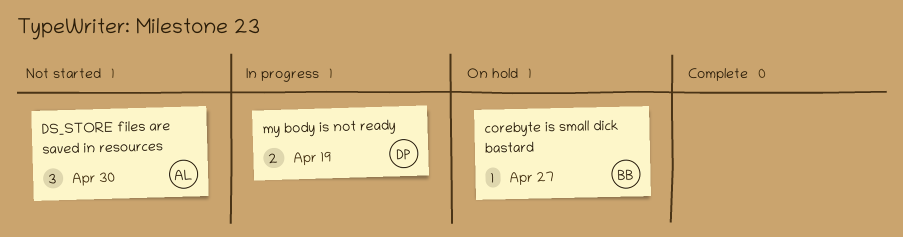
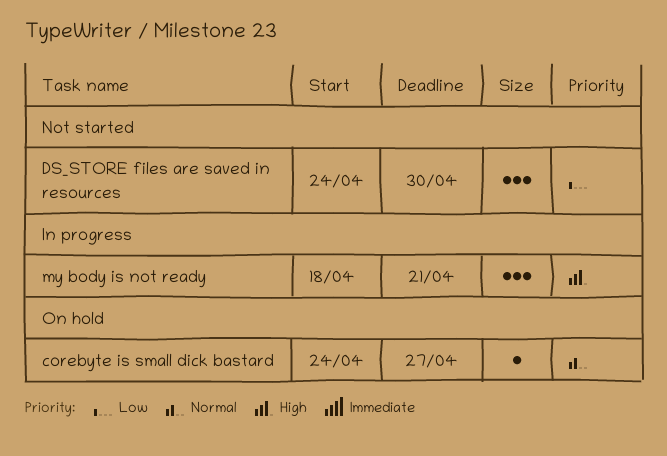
my body is not ready, estimate: 2 -> 3
my body is not ready, due: Apr 19 -> Apr 21

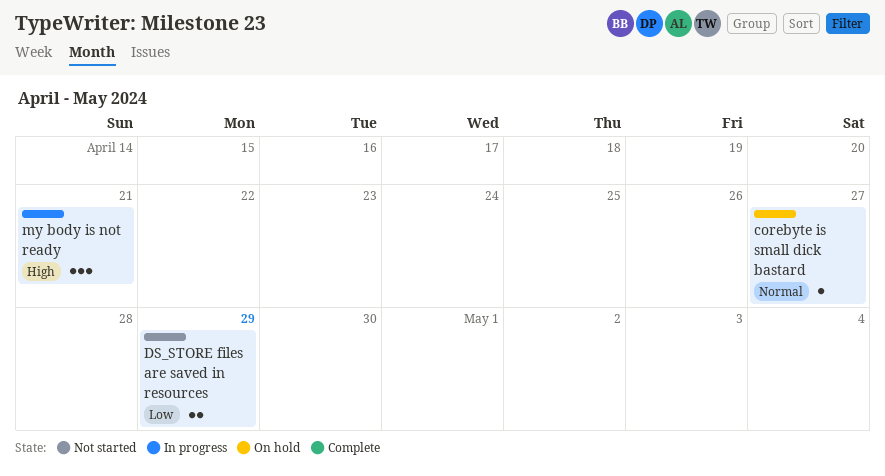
DS_STORE files are saved in resources, estimate: 3 -> 2
DS_STORE files are saved in resources, due: Apr 30 -> Apr 29

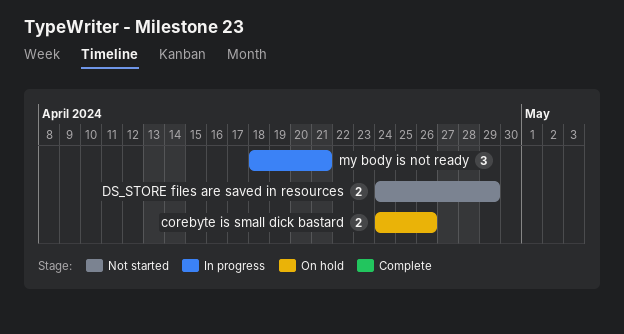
corebyte is small dick bastard, estimate: 1 -> 2
corebyte is small dick bastard, due: Apr 27 -> Apr 26

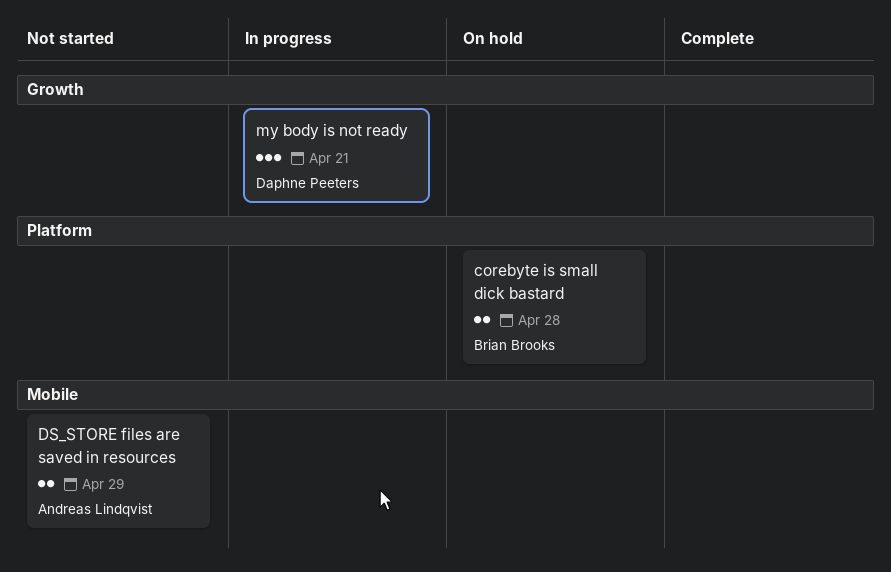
corebyte is small dick bastard, due: Apr 26 -> Apr 28

